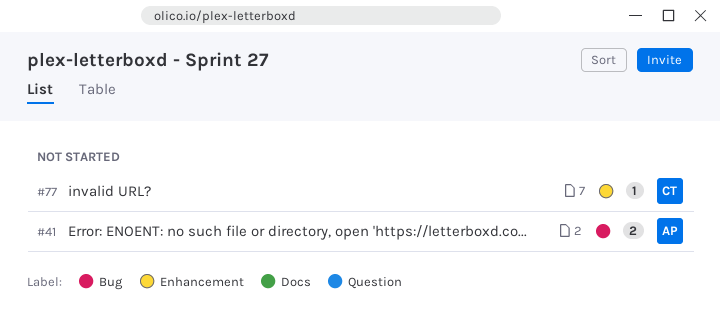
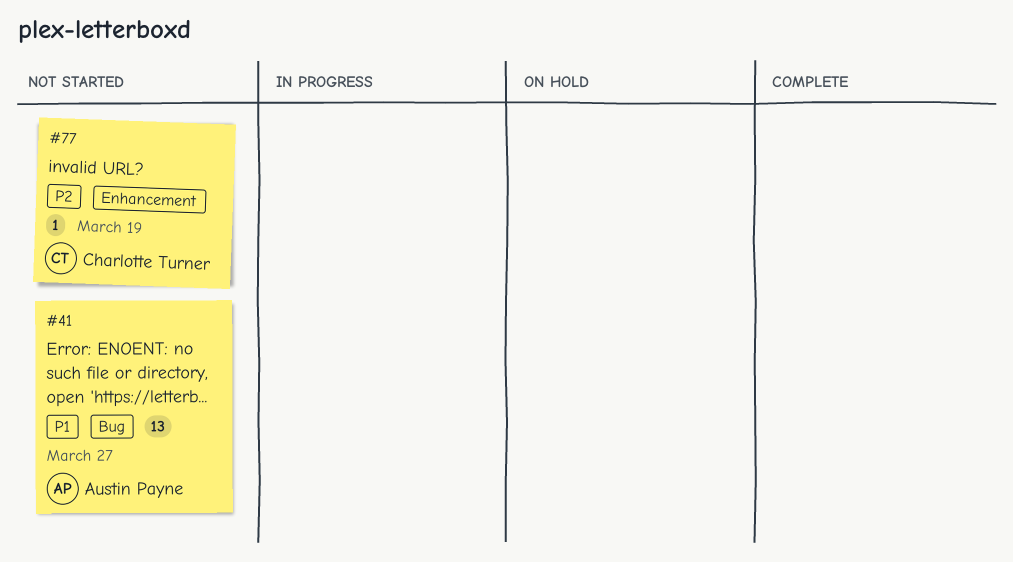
#41, estimate: 2 -> 13

